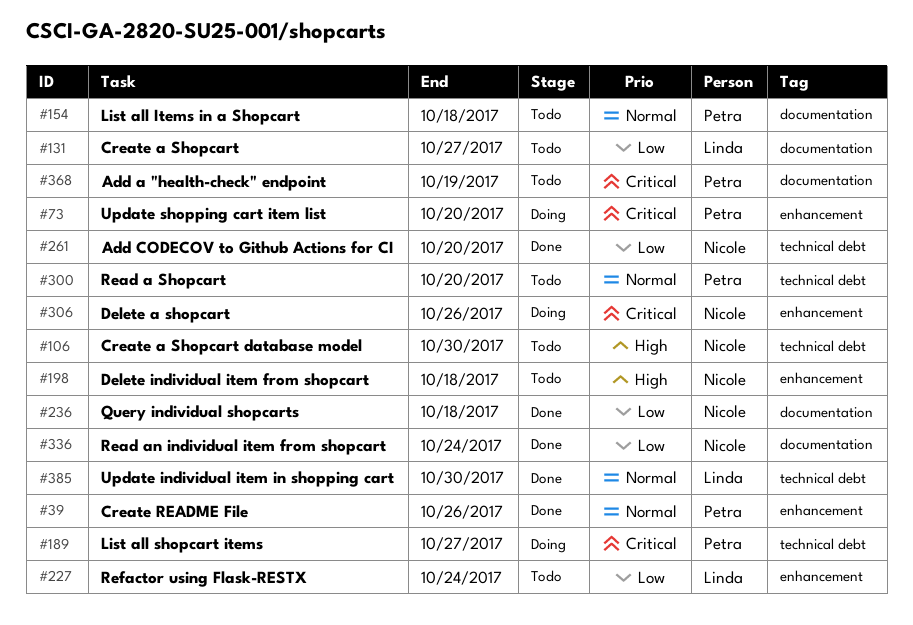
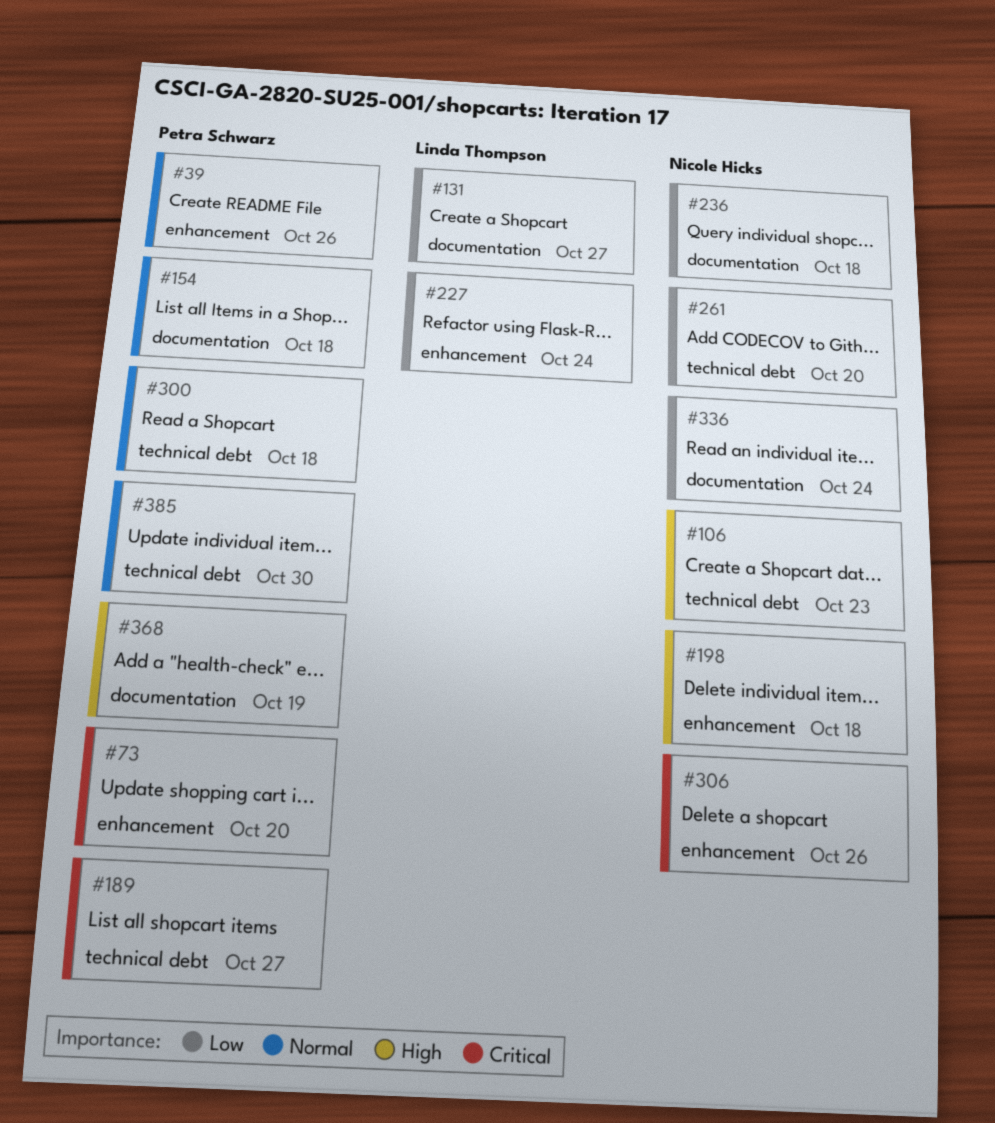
#106, due: Oct 30 -> Oct 23
#300, due: Oct 20 -> Oct 18
#368, priority: Critical -> High
#385, owner: Linda Thompson -> Petra Schwarz

